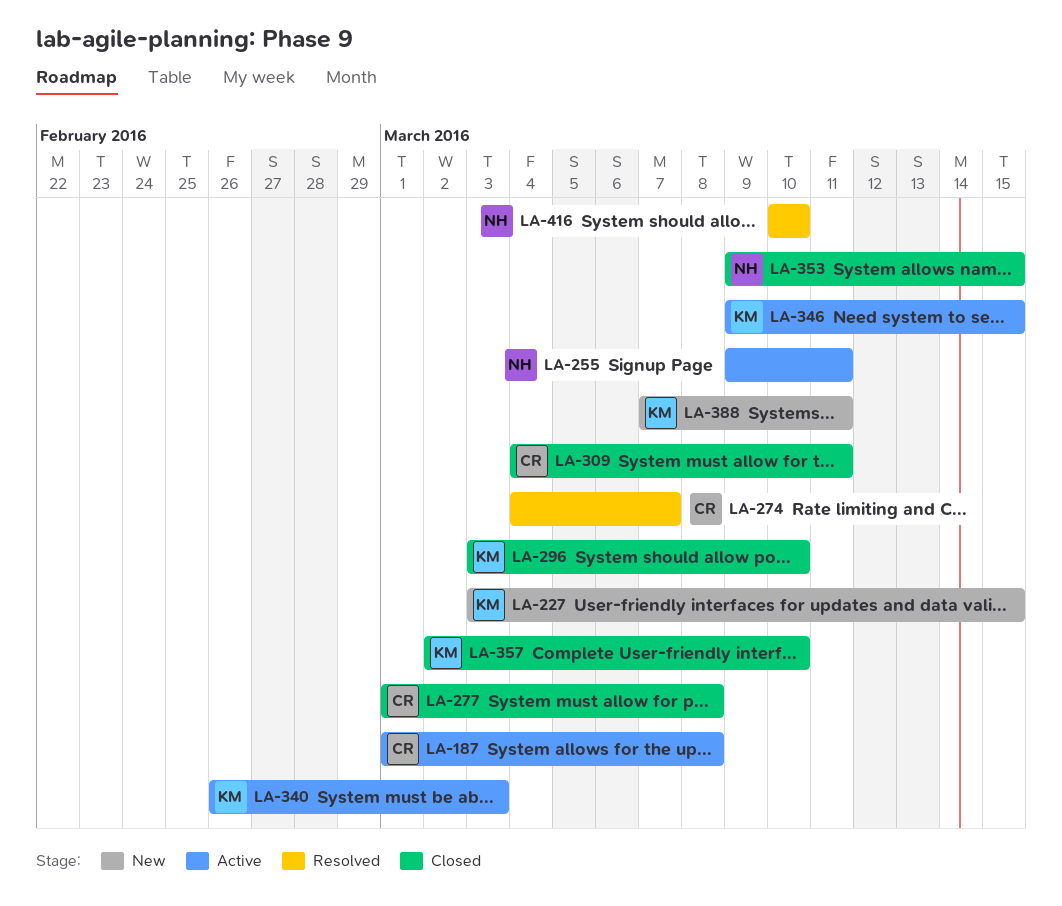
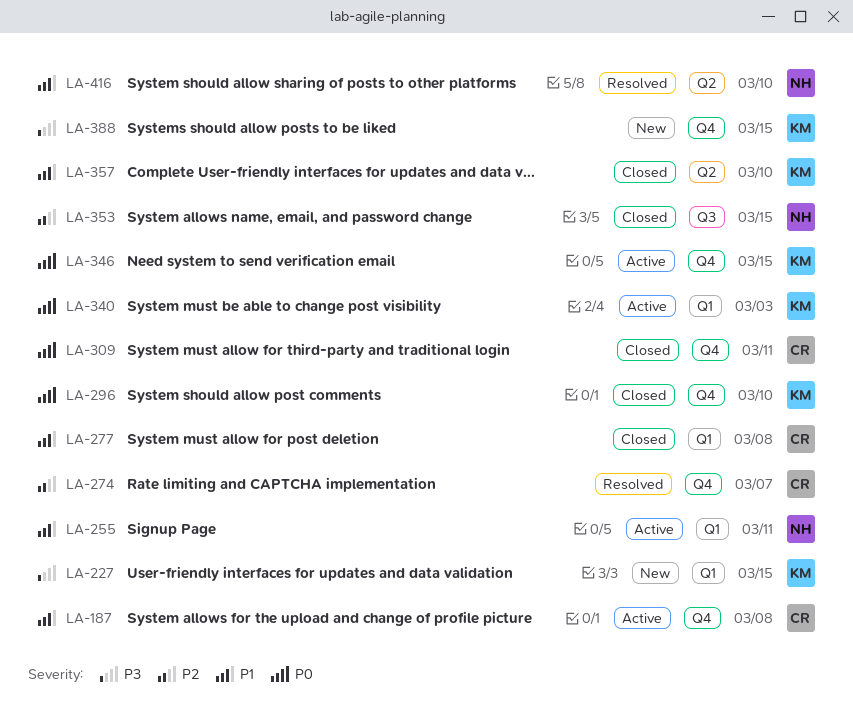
LA-388, due: Mar 11 -> Mar 15

